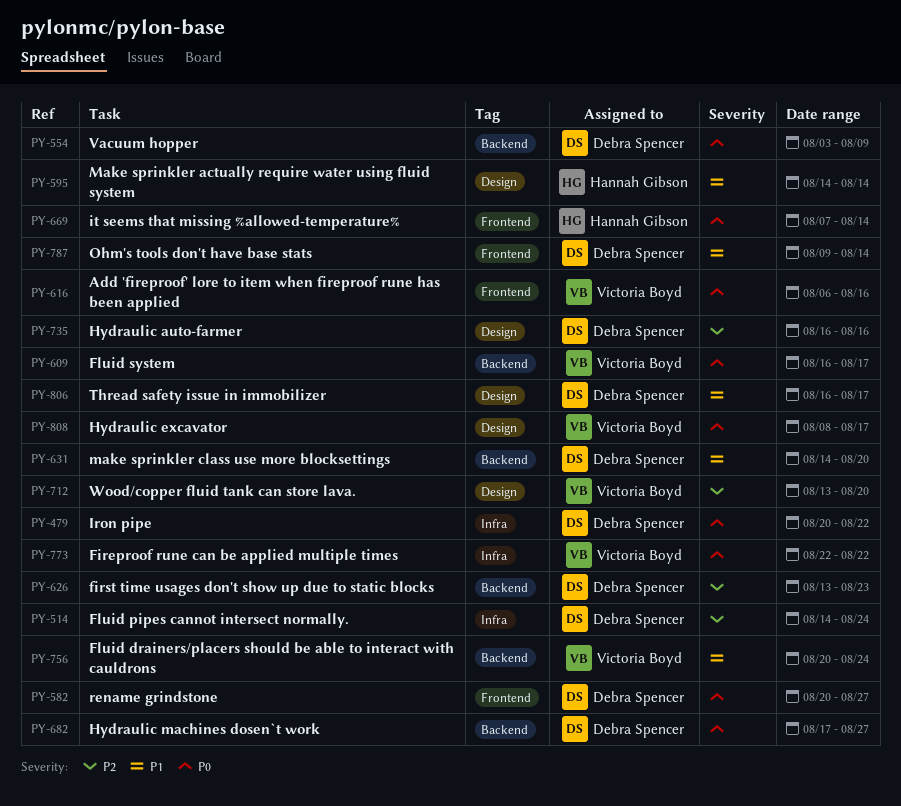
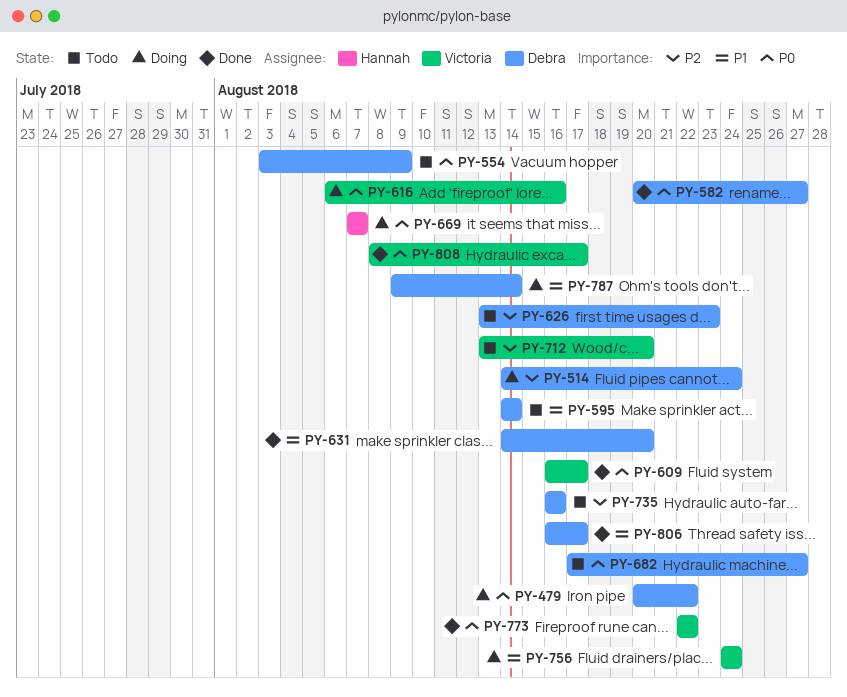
PY-595, owner: Hannah Gibson -> Debra Spencer
PY-669, due: Aug 14 -> Aug 7
PY-756, start: Aug 20 -> Aug 24

